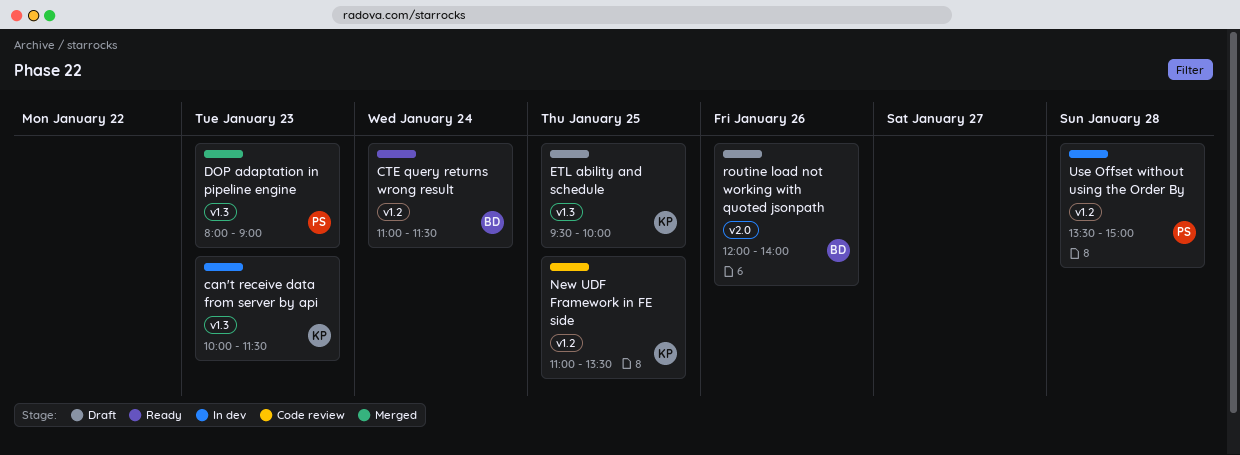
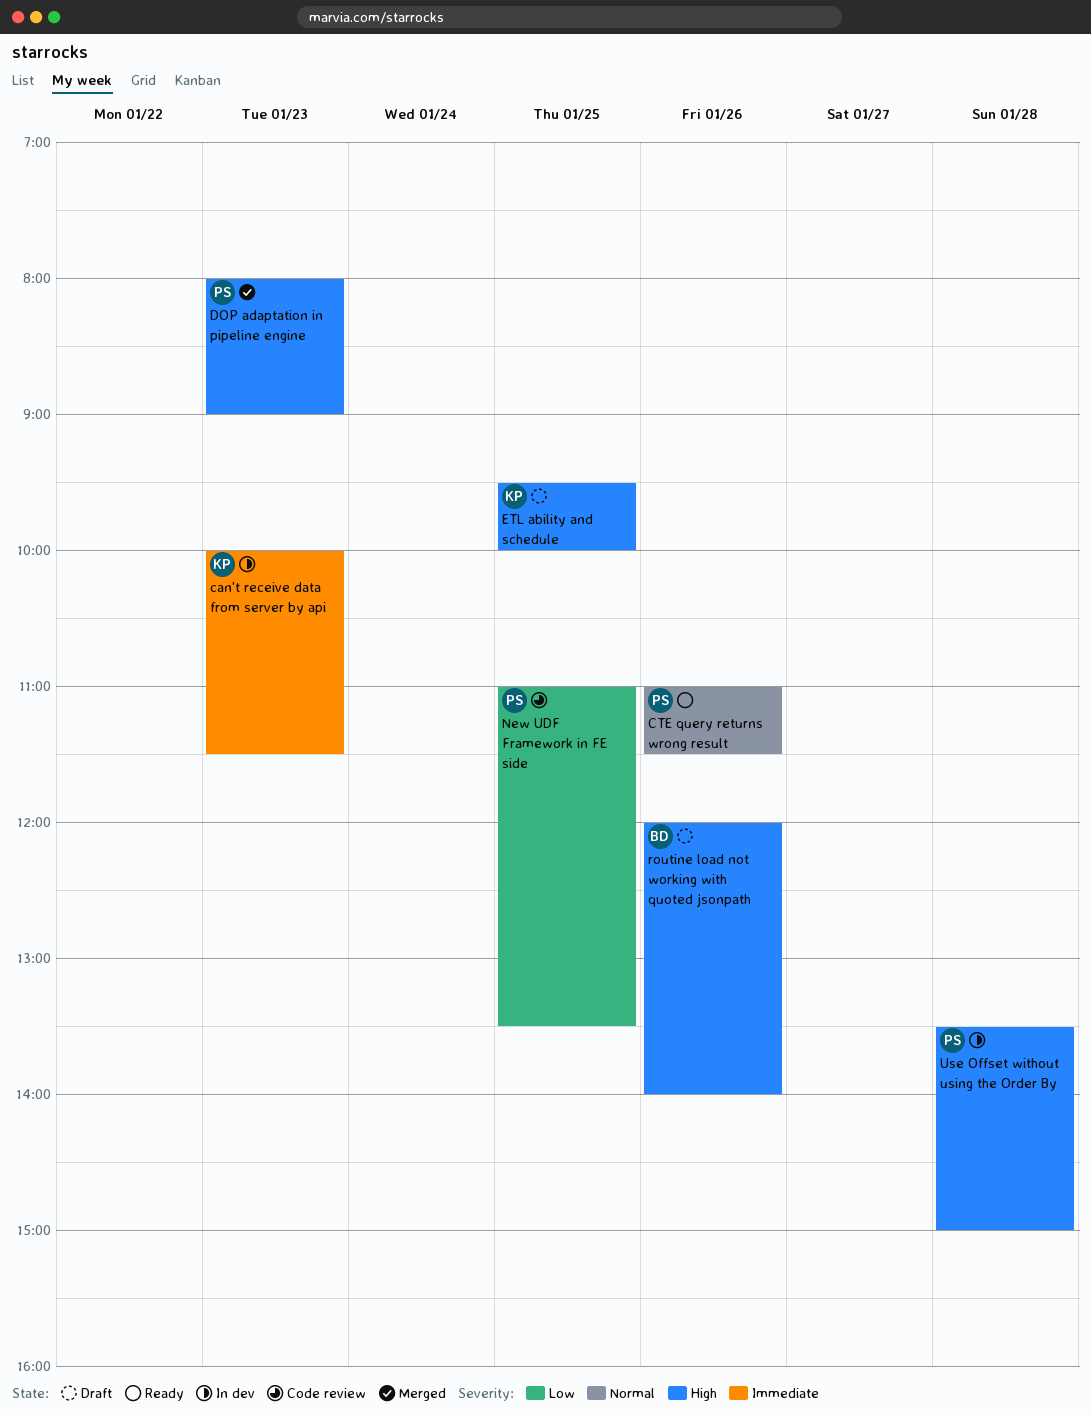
CTE query returns wrong result, owner: BD -> PS
CTE query returns wrong result, day: Jan 24 -> Jan 26
New UDF Framework in FE side, owner: KP -> PS

